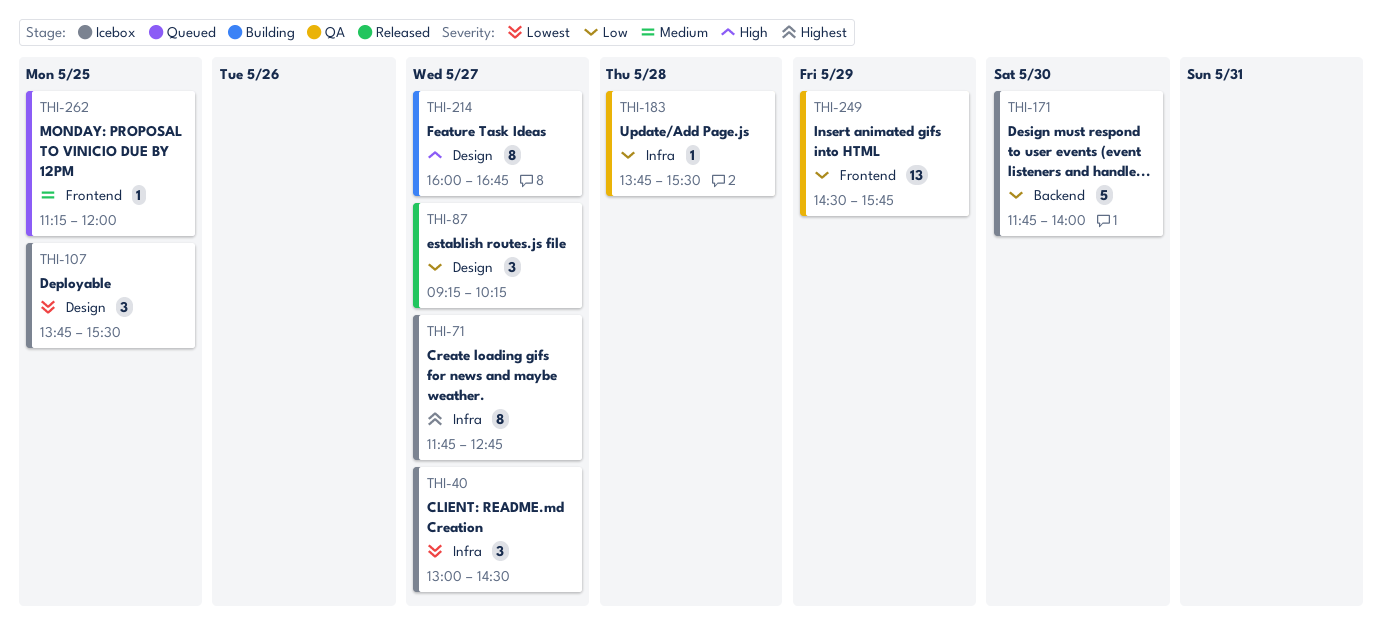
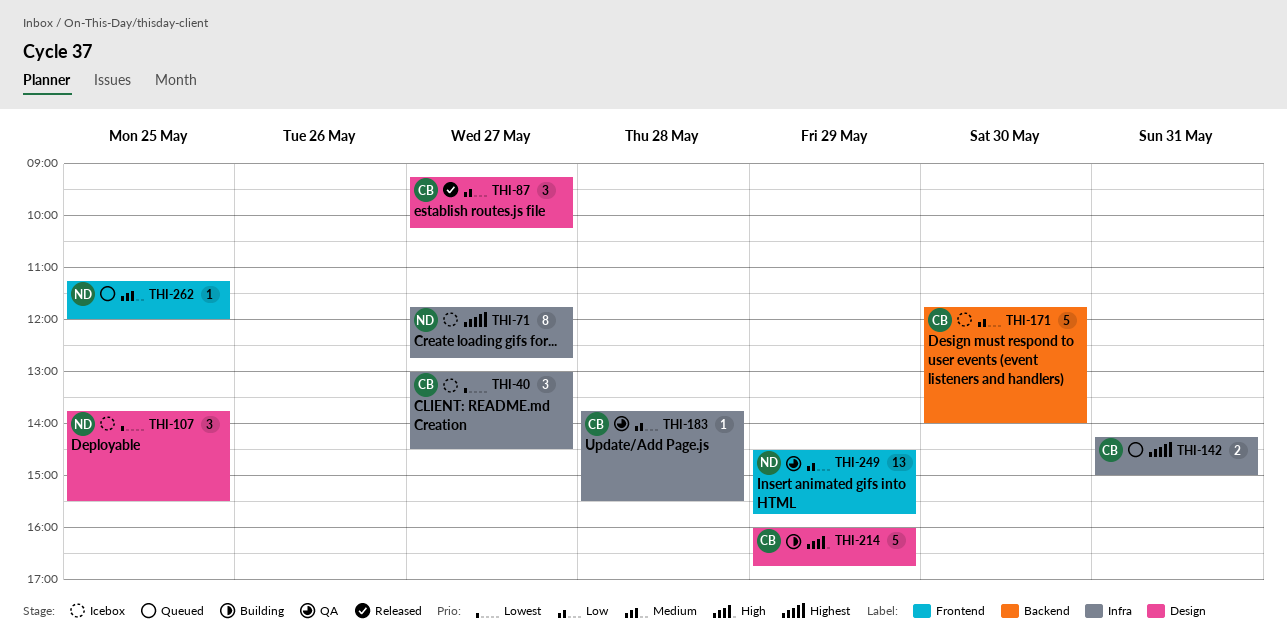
THI-142: none -> present
THI-214, estimate: 8 -> 5
THI-214, day: May 27 -> May 29

